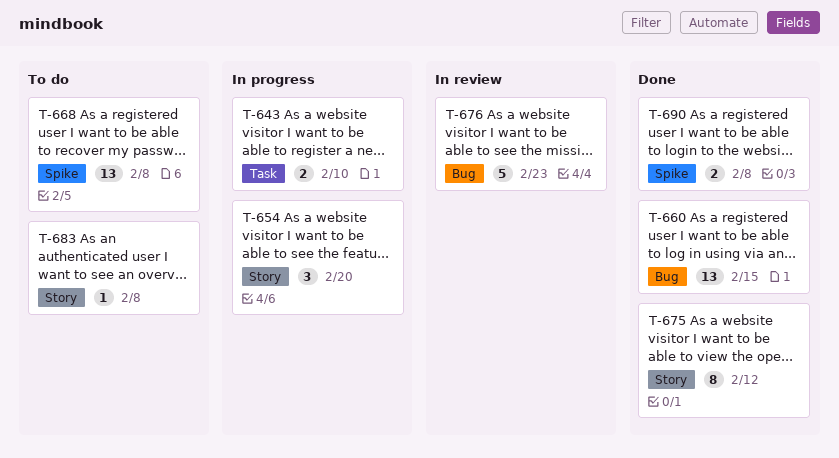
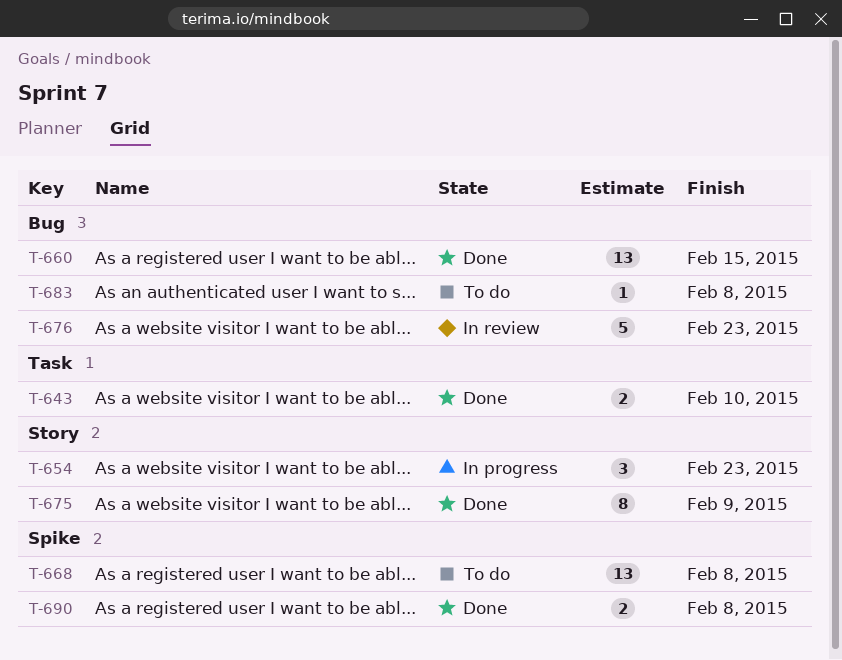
T-643, status: In progress -> Done
T-654, due: Feb 20 -> Feb 23
T-675, due: Feb 12 -> Feb 9
T-683, label: Story -> Bug

